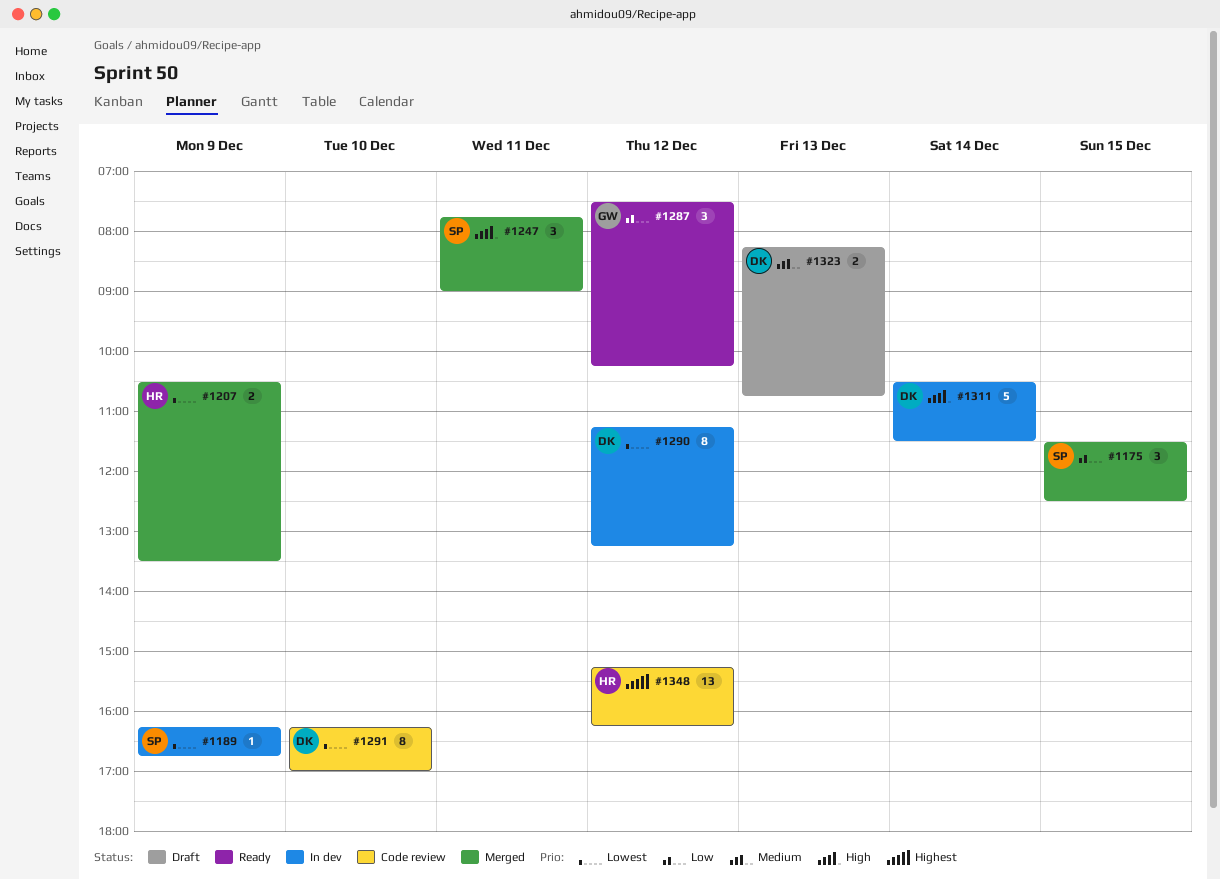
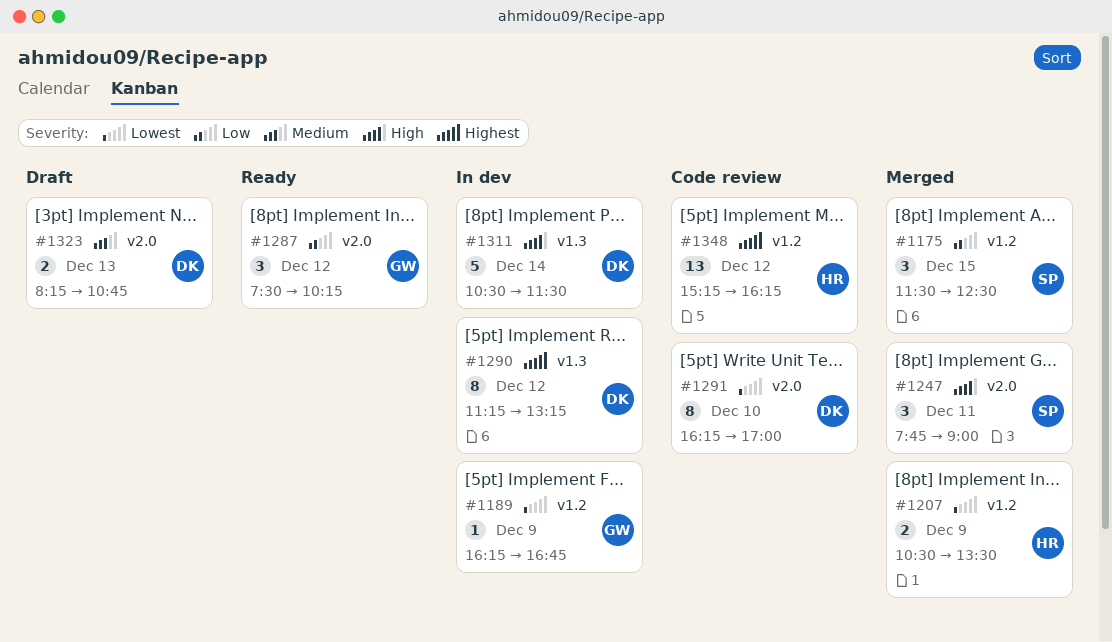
#1189, owner: SP -> GW
#1290, priority: Lowest -> Highest

